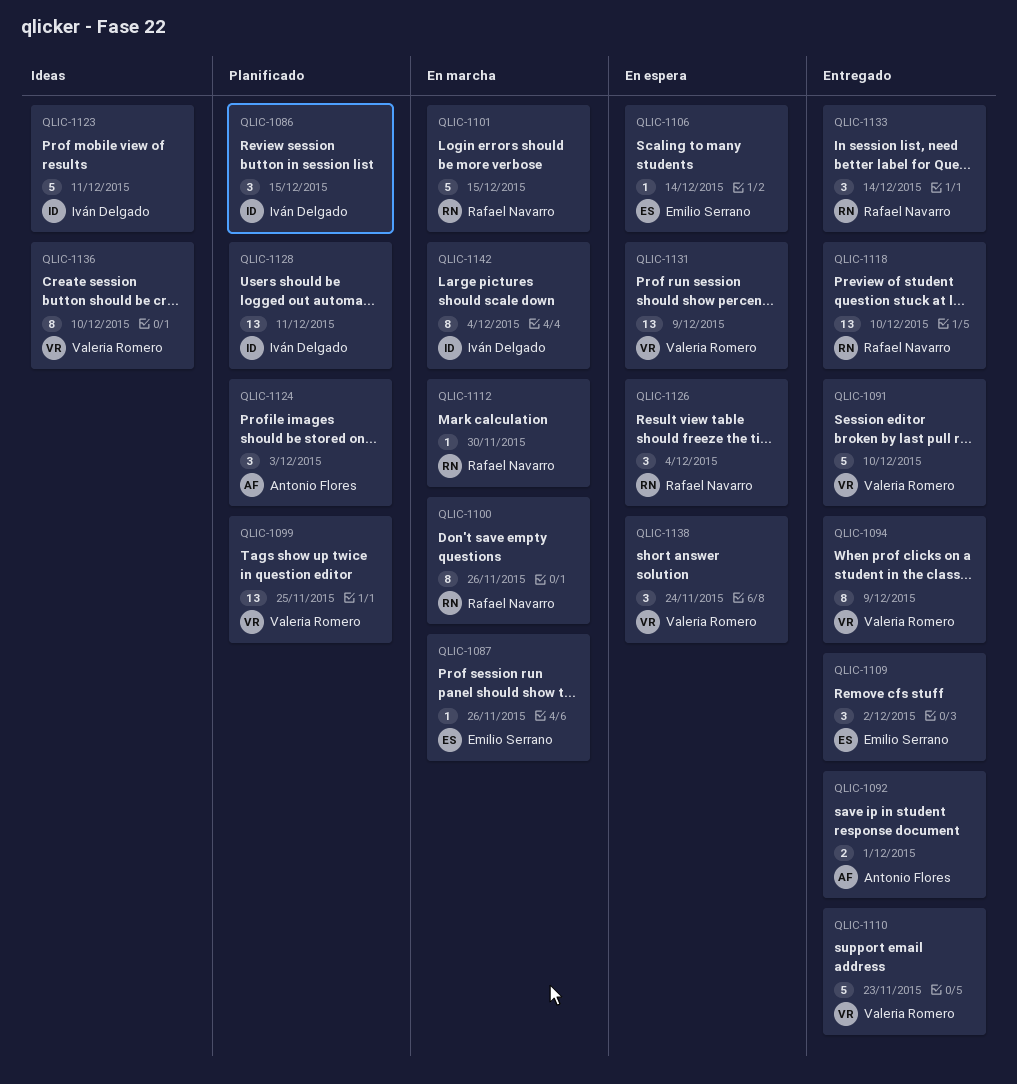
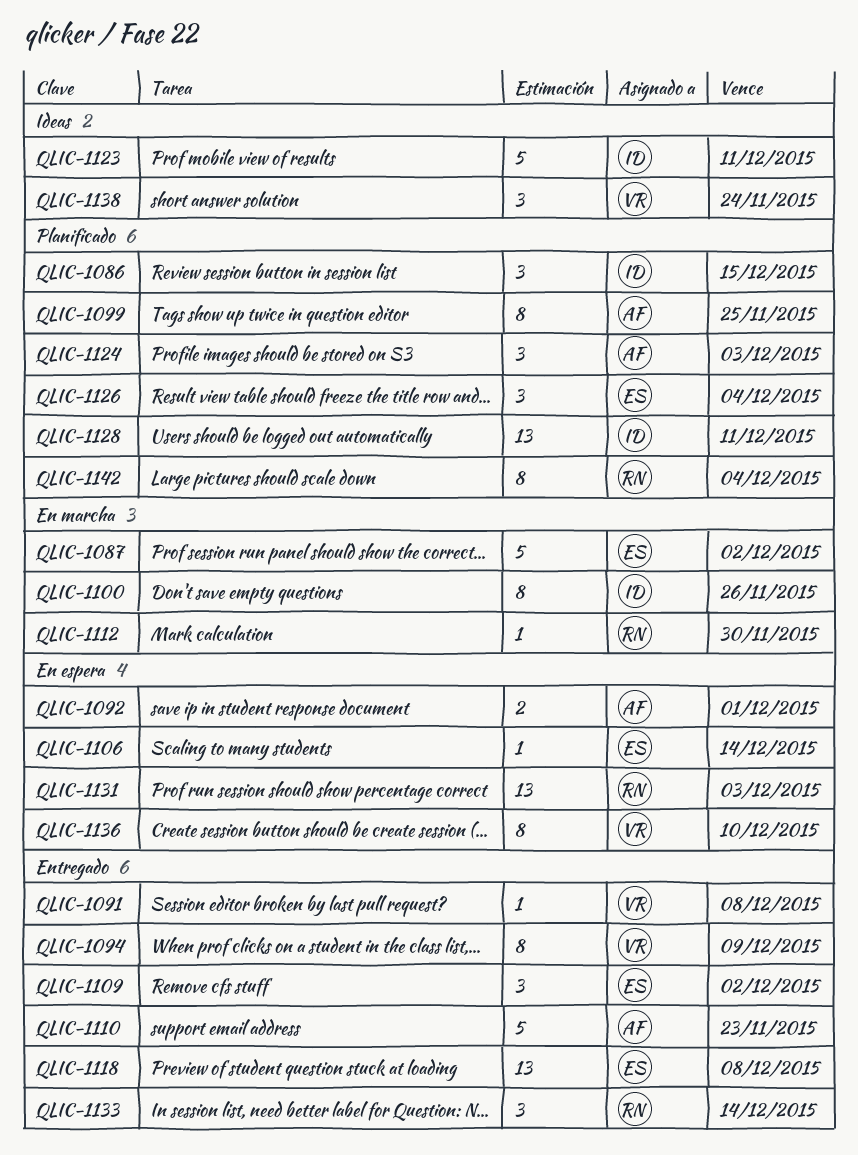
QLIC-1087, estimate: 1 -> 5
QLIC-1087, due: Nov 26 -> Dec 2
QLIC-1091, estimate: 5 -> 1
QLIC-1091, due: Dec 10 -> Dec 8
QLIC-1092, status: Entregado -> En espera
QLIC-1099, owner: Valeria Romero -> Antonio Flores
QLIC-1099, estimate: 13 -> 8
QLIC-1100, owner: Rafael Navarro -> Iván Delgado
QLIC-1101: present -> none
QLIC-1110, owner: Valeria Romero -> Antonio Flores
QLIC-1118, owner: Rafael Navarro -> Emilio Serrano
QLIC-1118, due: Dec 10 -> Dec 8
QLIC-1126, status: En espera -> Planificado
QLIC-1126, owner: Rafael Navarro -> Emilio Serrano
QLIC-1131, owner: Valeria Romero -> Rafael Navarro
QLIC-1131, due: Dec 9 -> Dec 3
QLIC-1136, status: Ideas -> En espera
QLIC-1138, status: En espera -> Ideas
QLIC-1142, status: En marcha -> Planificado
QLIC-1142, owner: Iván Delgado -> Rafael Navarro

